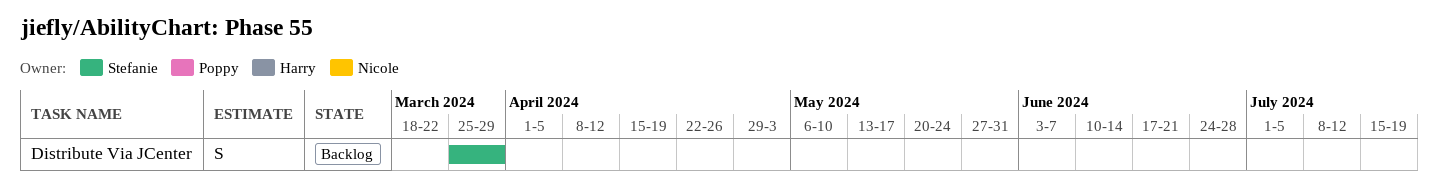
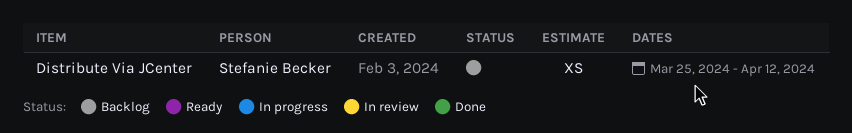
Distribute Via JCenter, estimate: S -> XS
Distribute Via JCenter, due: Mar 29 -> Apr 12

